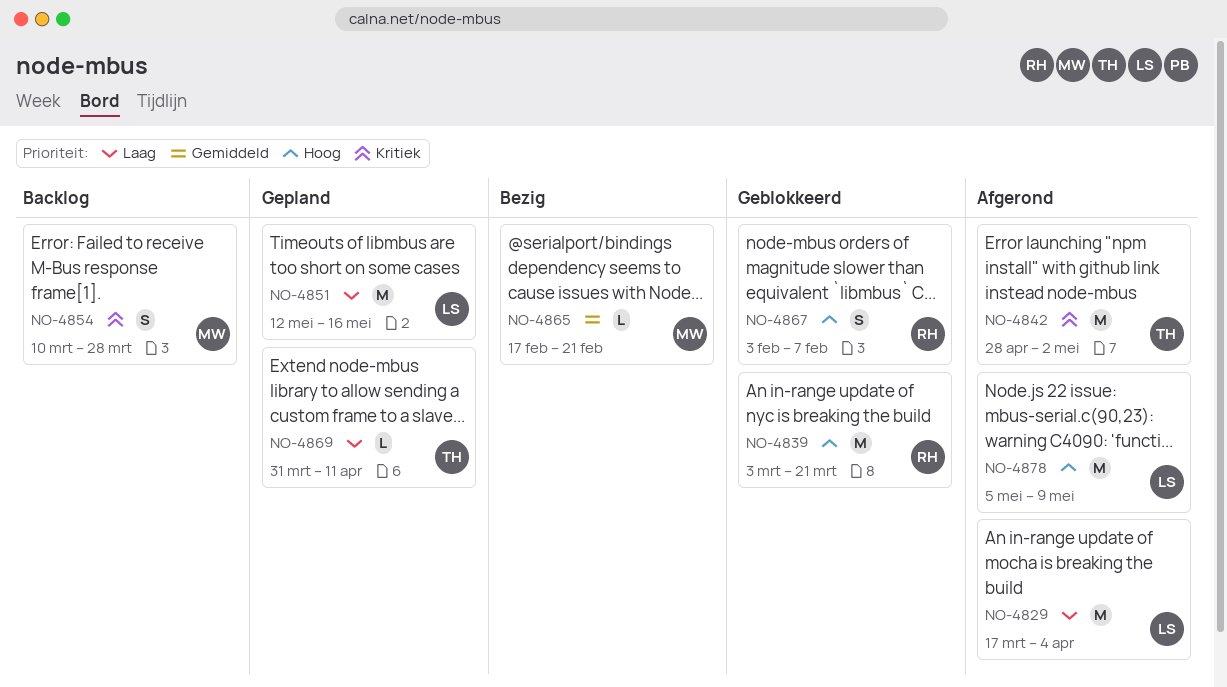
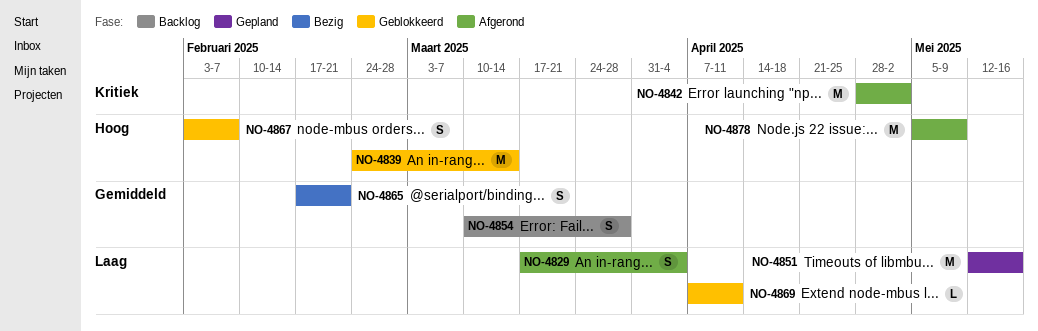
NO-4829, estimate: M -> S
NO-4839, start: Mar 3 -> Feb 24
NO-4839, due: Mar 21 -> Mar 14
NO-4854, priority: Kritiek -> Gemiddeld
NO-4865, estimate: L -> S
NO-4869, status: Gepland -> Geblokkeerd
NO-4869, start: Mar 31 -> Apr 7

